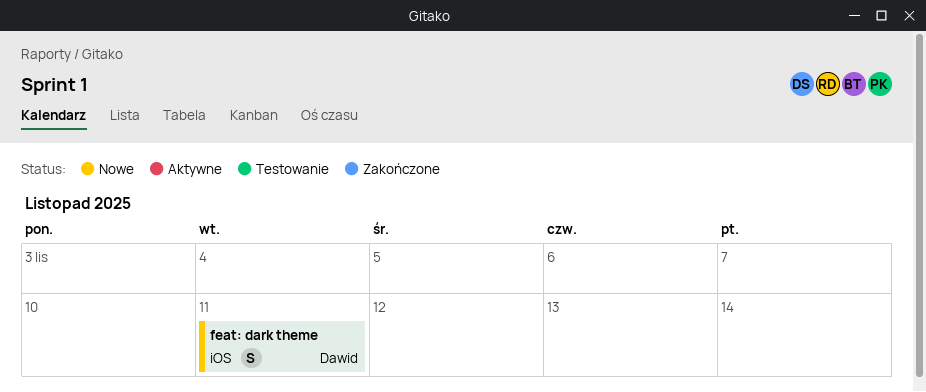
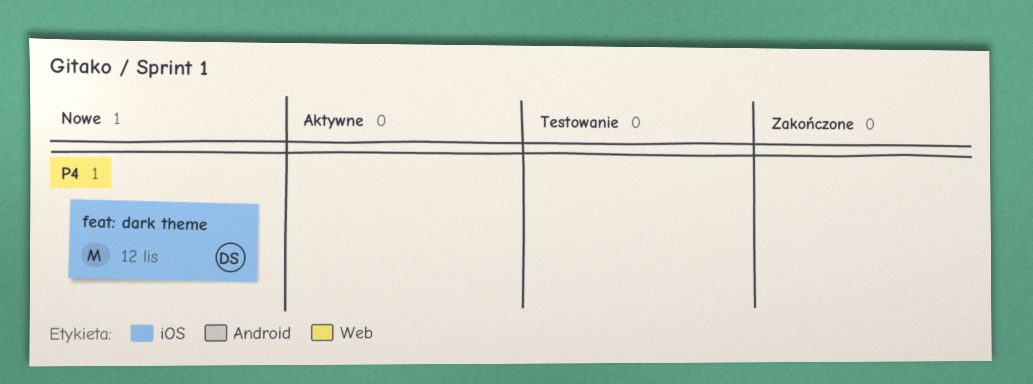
feat: dark theme, estimate: S -> M
feat: dark theme, due: Nov 11 -> Nov 12

